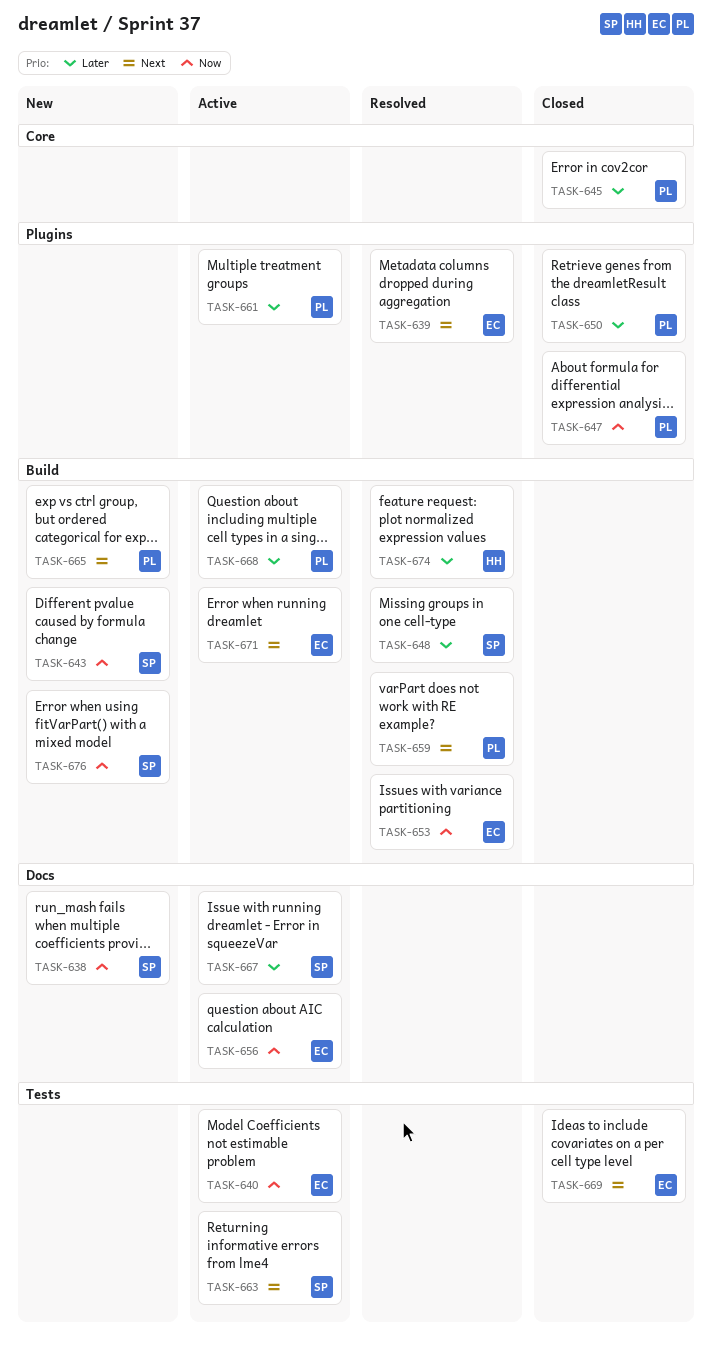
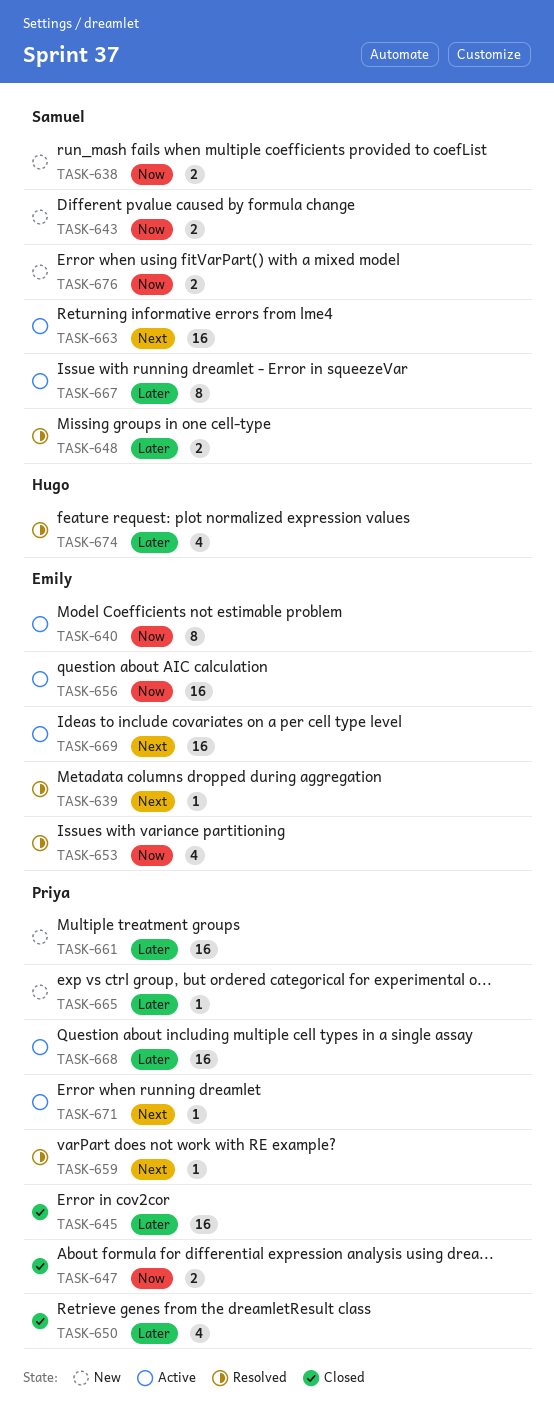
TASK-661, status: Active -> New
TASK-665, priority: Next -> Later
TASK-669, status: Closed -> Active
TASK-671, owner: Emily -> Priya

